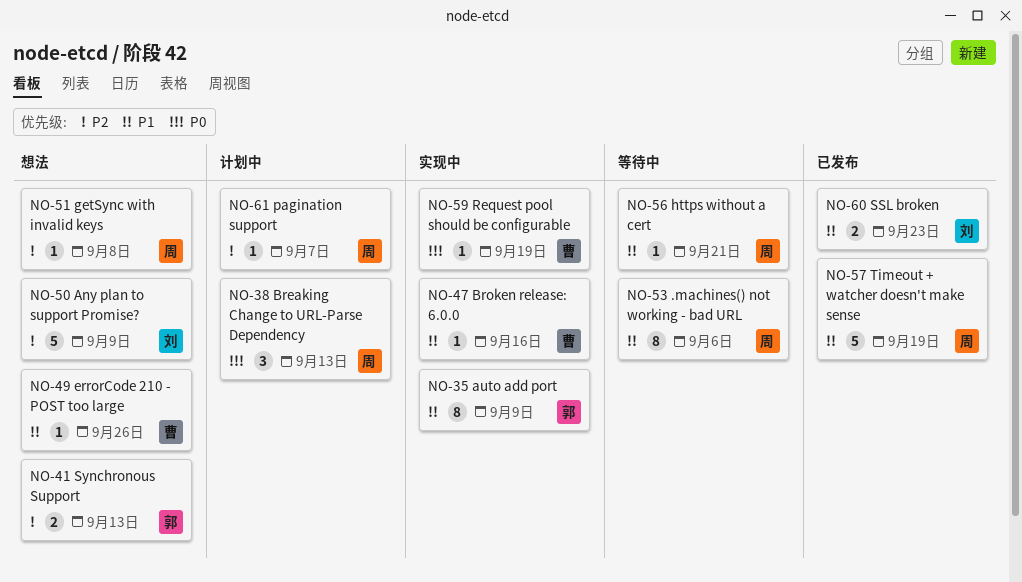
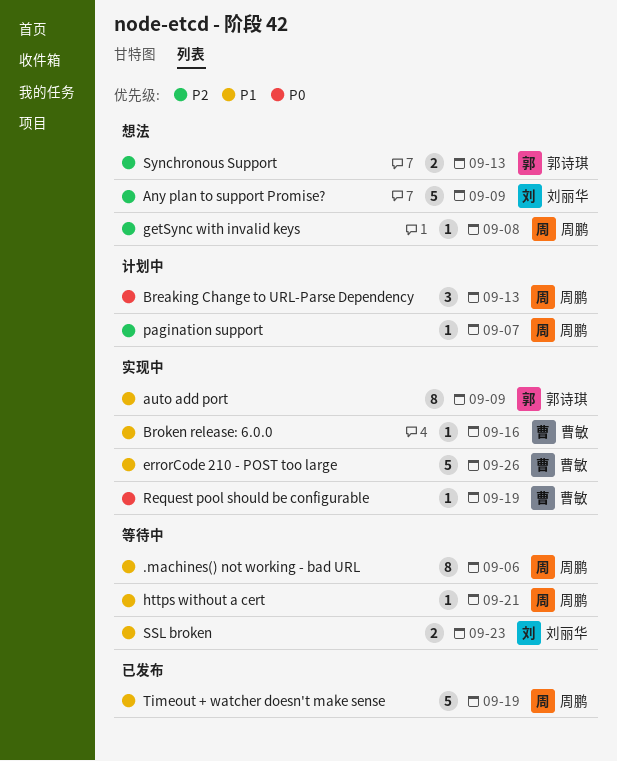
errorCode 210 - POST too large, status: 想法 -> 实现中
errorCode 210 - POST too large, estimate: 1 -> 5
SSL broken, status: 已发布 -> 等待中

